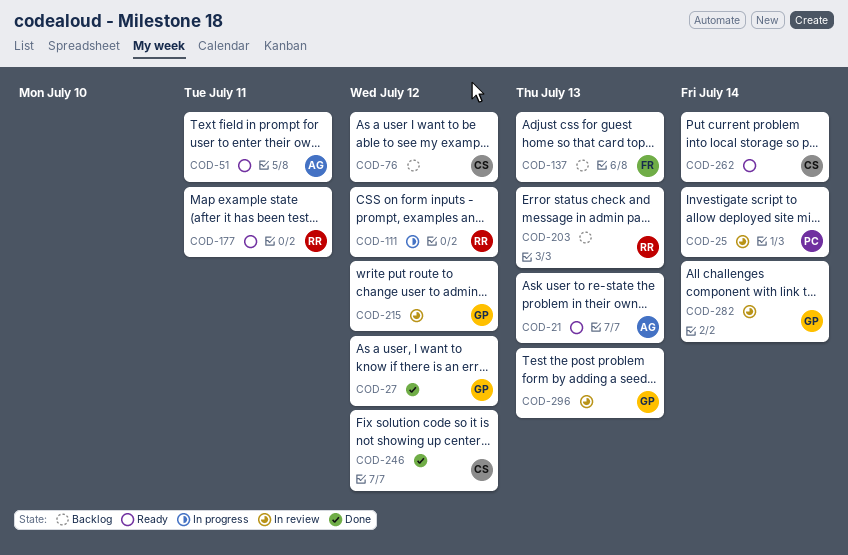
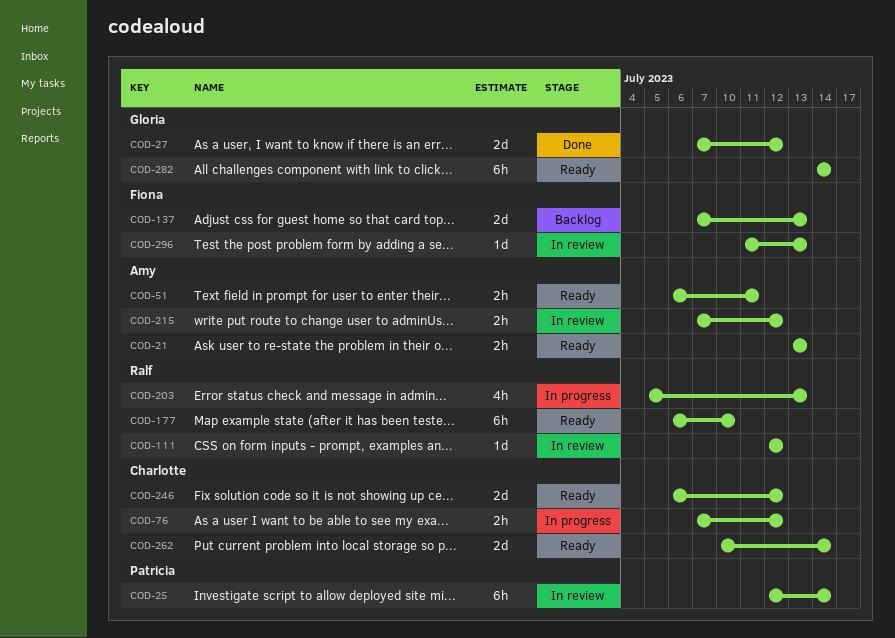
COD-76, status: Backlog -> In progress
COD-111, status: In progress -> In review
COD-177, due: Jul 11 -> Jul 10
COD-203, status: Backlog -> In progress
COD-215, owner: Gloria -> Amy
COD-246, status: Done -> Ready
COD-282, status: In review -> Ready
COD-296, owner: Gloria -> Fiona

